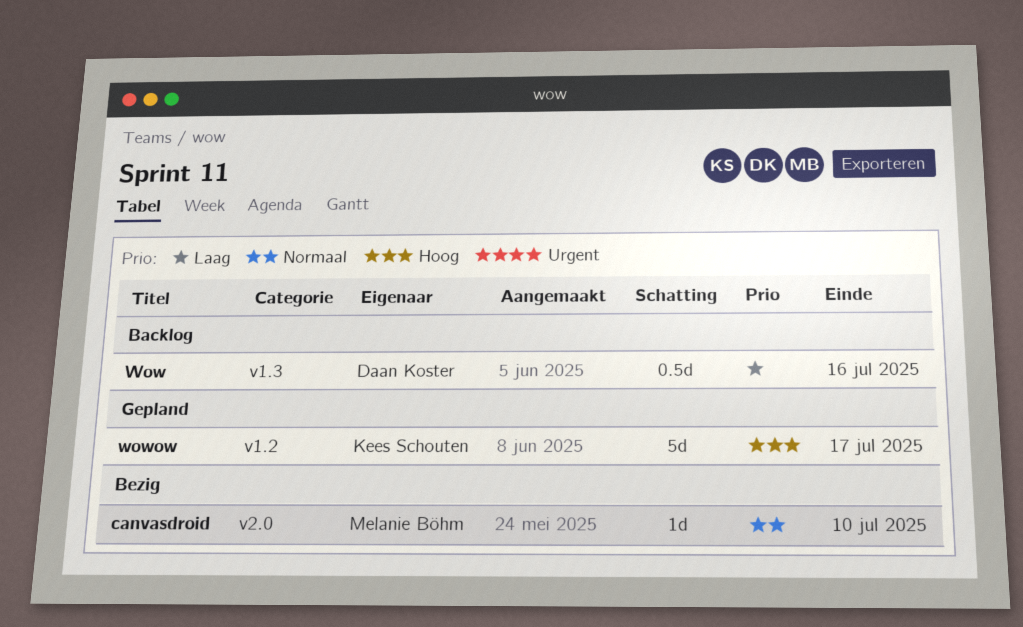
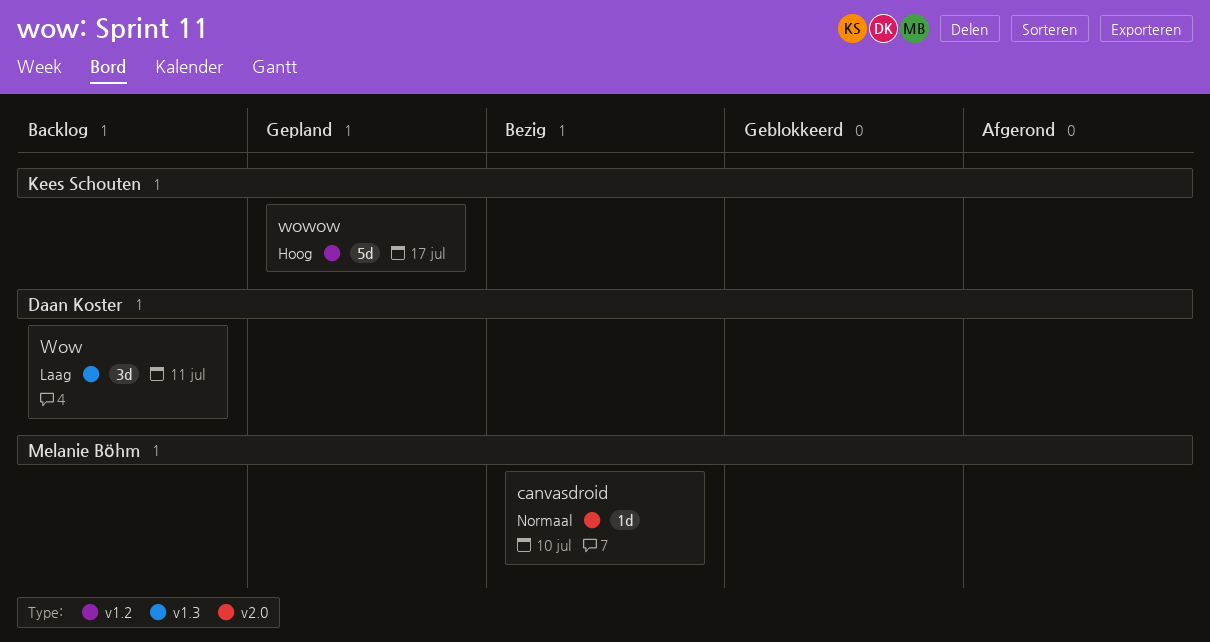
Wow, estimate: 0.5d -> 3d
Wow, due: Jul 16 -> Jul 11

